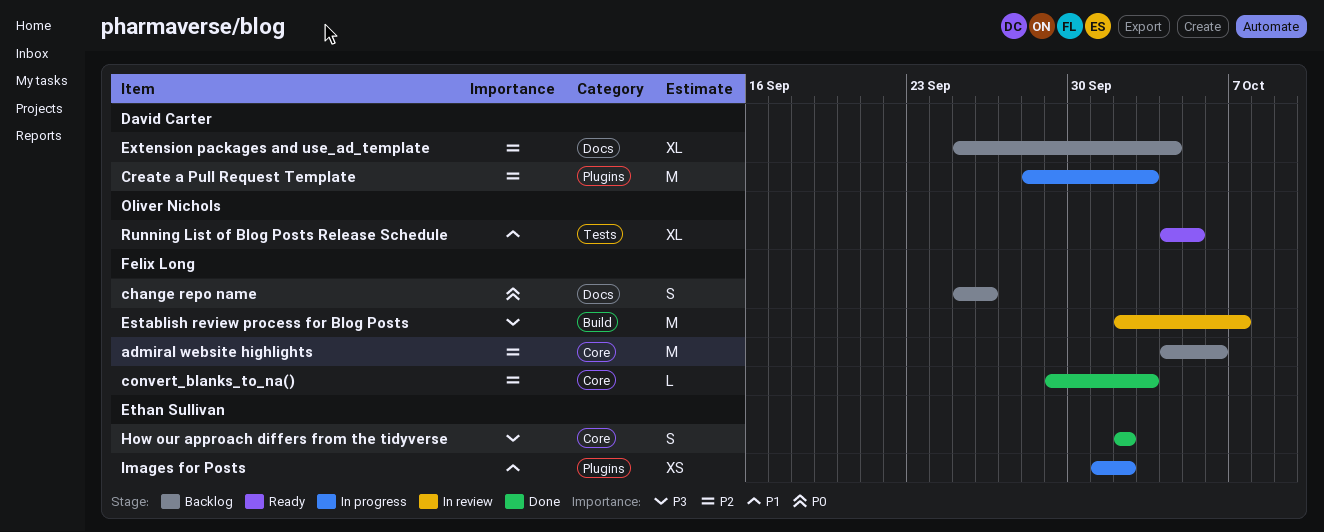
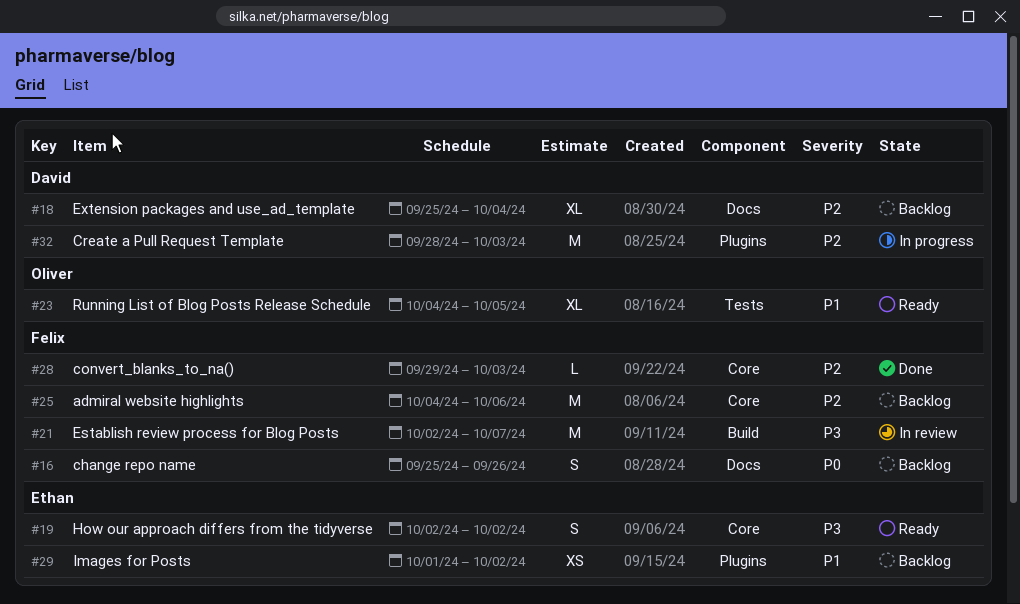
How our approach differs from the tidyverse, status: Done -> Ready
Images for Posts, status: In progress -> Backlog

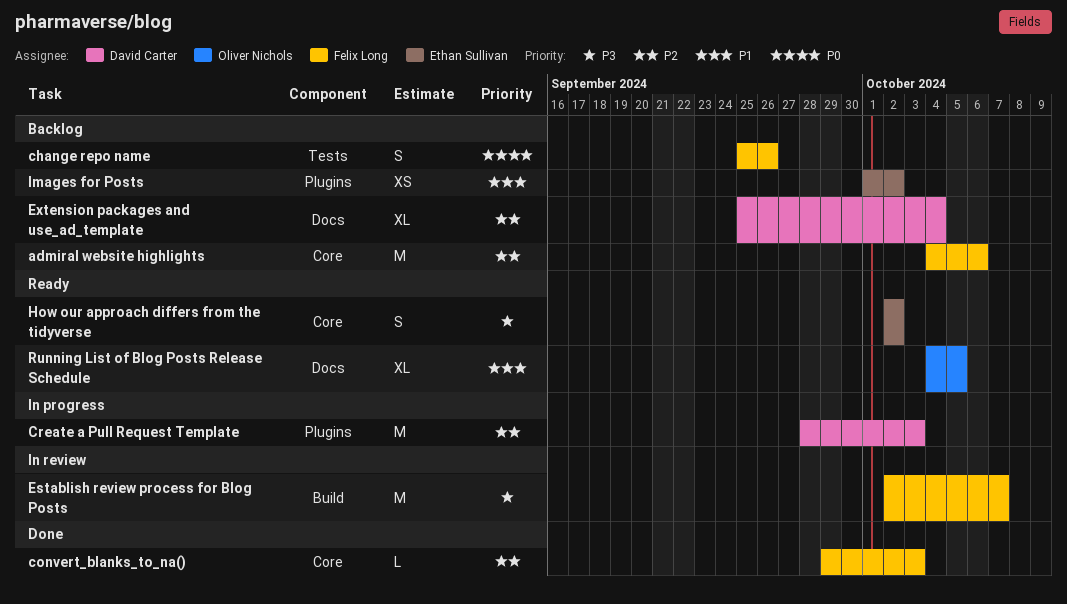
change repo name, label: Docs -> Tests
Running List of Blog Posts Release Schedule, label: Tests -> Docs

